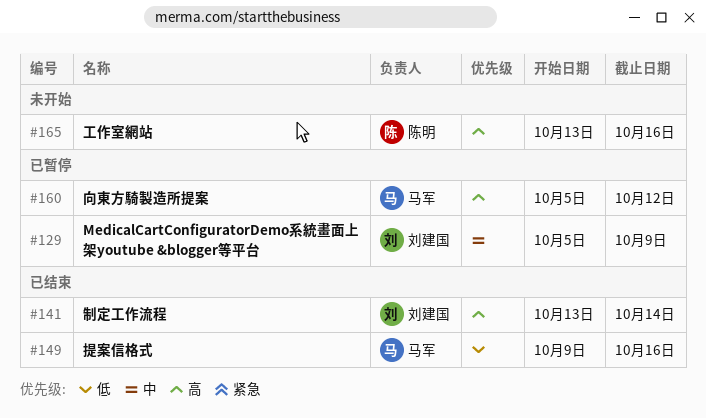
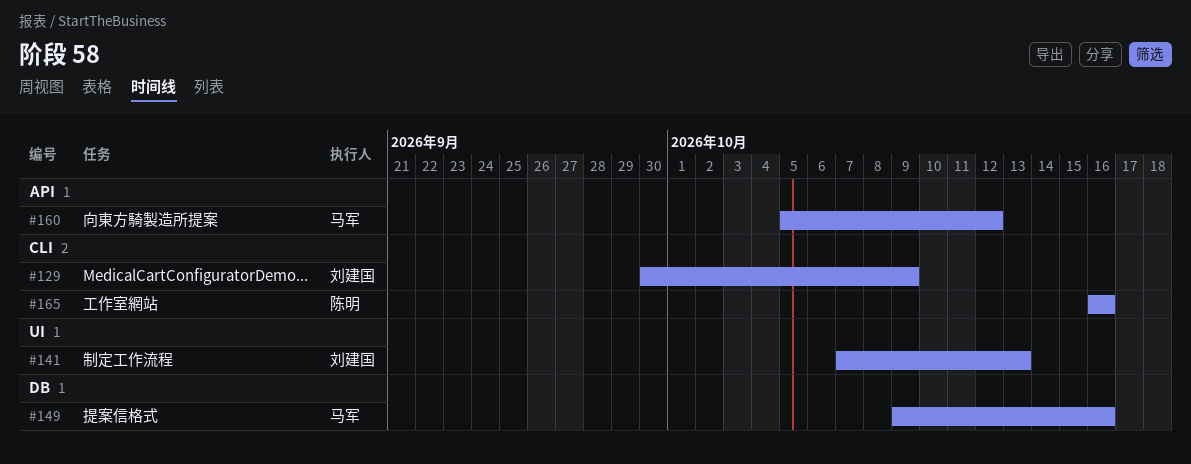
#129, start: Oct 5 -> Sep 30
#141, start: Oct 13 -> Oct 7
#141, due: Oct 14 -> Oct 13
#165, start: Oct 13 -> Oct 16

